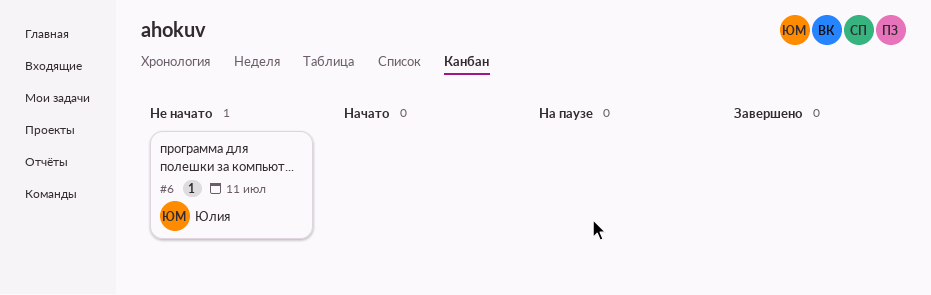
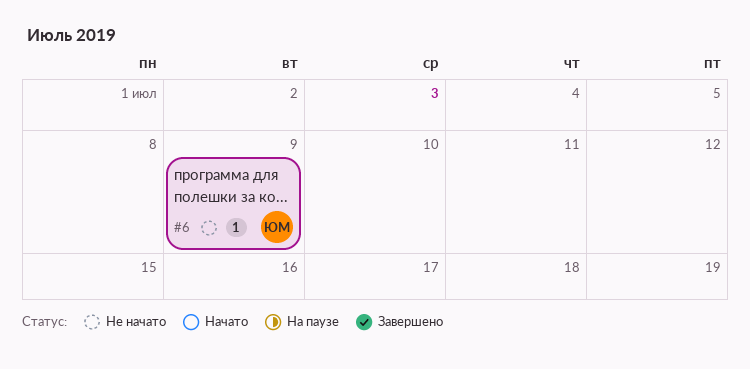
#6, due: Jul 11 -> Jul 9

